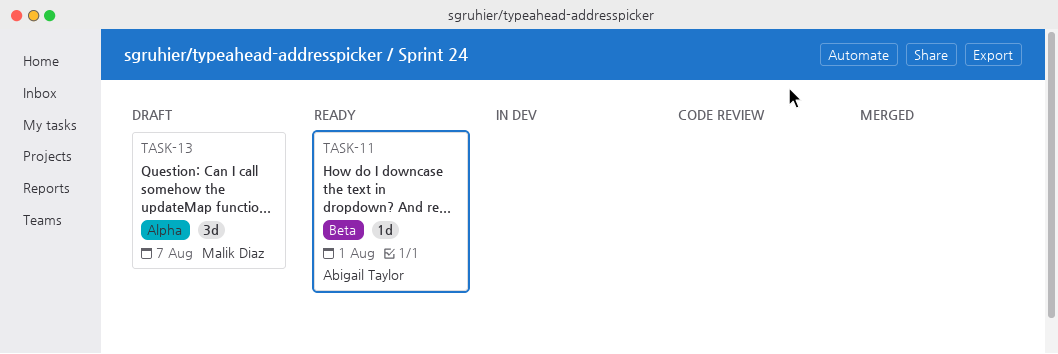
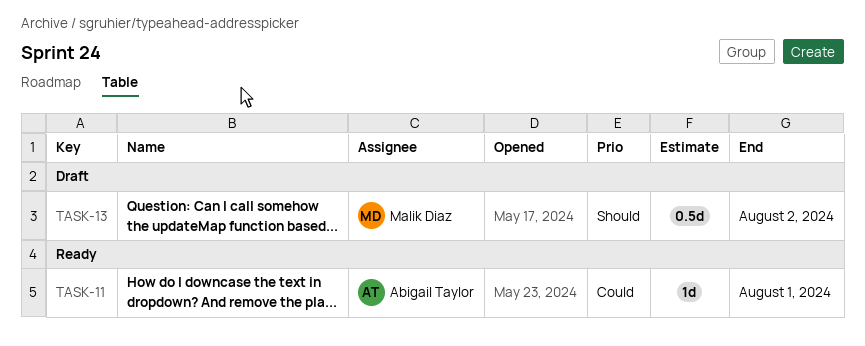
TASK-13, estimate: 3d -> 0.5d
TASK-13, due: Aug 7 -> Aug 2

